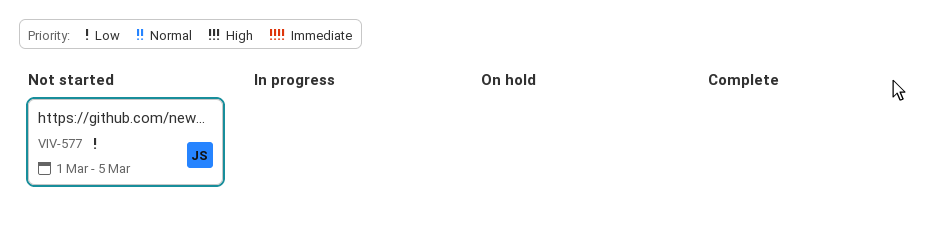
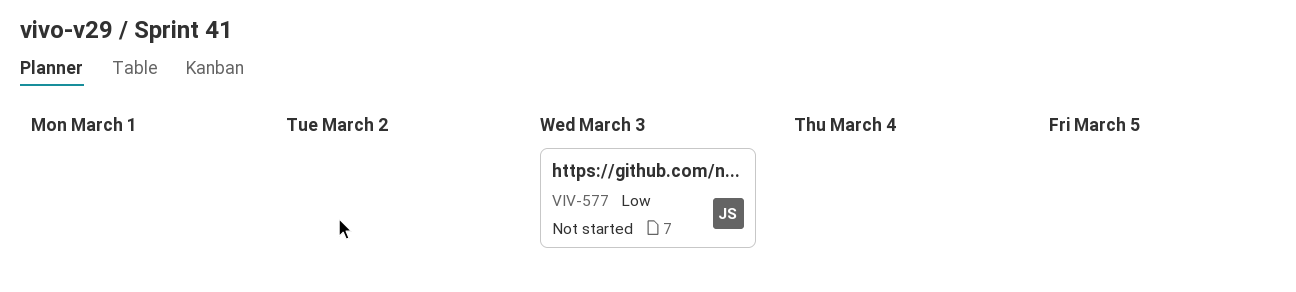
VIV-577, due: Mar 5 -> Mar 3

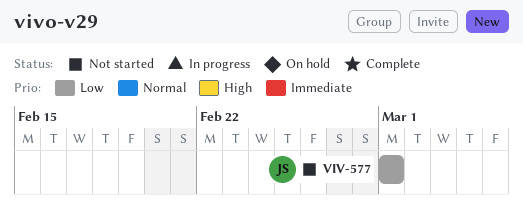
VIV-577, due: Mar 3 -> Mar 1

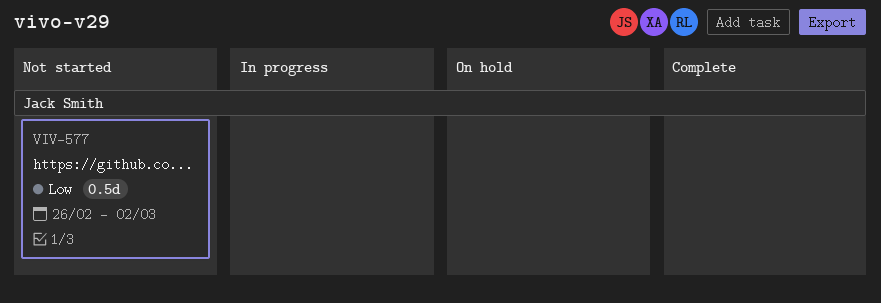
VIV-577, start: Mar 1 -> Feb 26
VIV-577, due: Mar 1 -> Mar 2

